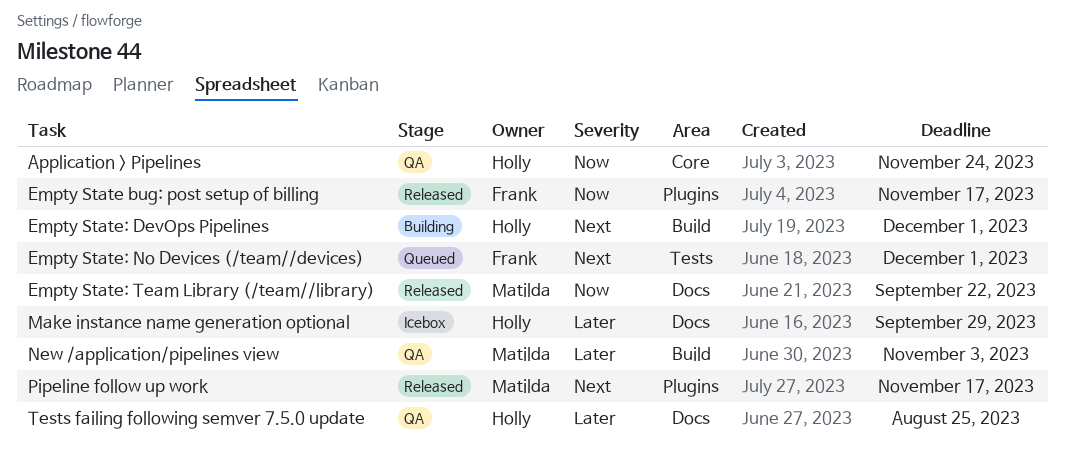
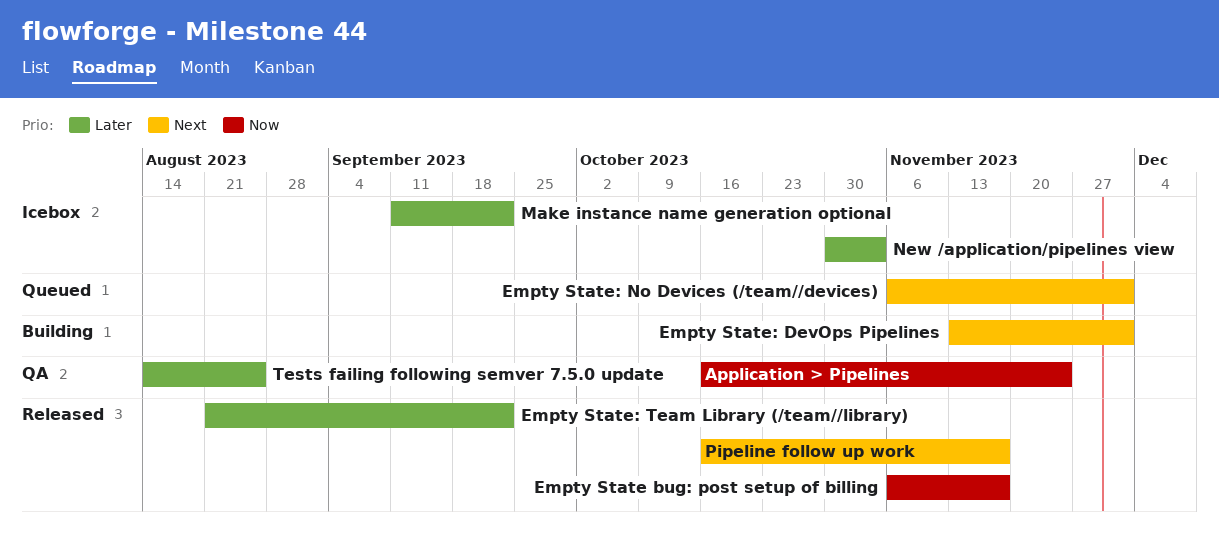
Empty State: Team Library (/team//library), priority: Now -> Later
Make instance name generation optional, due: Sep 29 -> Sep 22
New /application/pipelines view, status: QA -> Icebox

